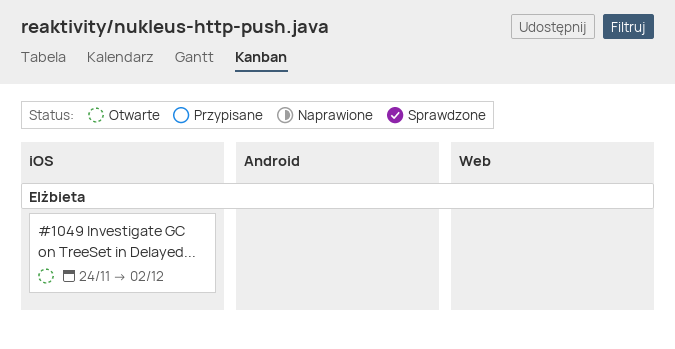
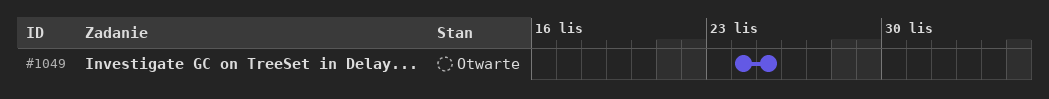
#1049, due: Dec 2 -> Nov 25

